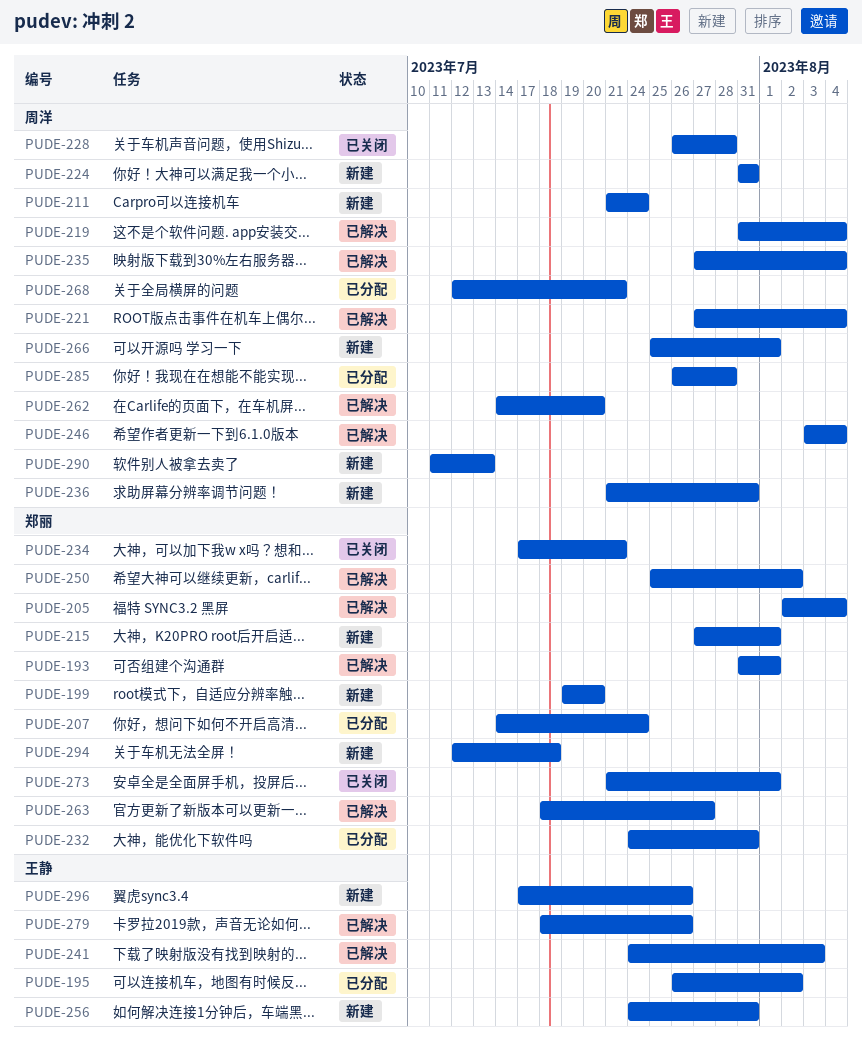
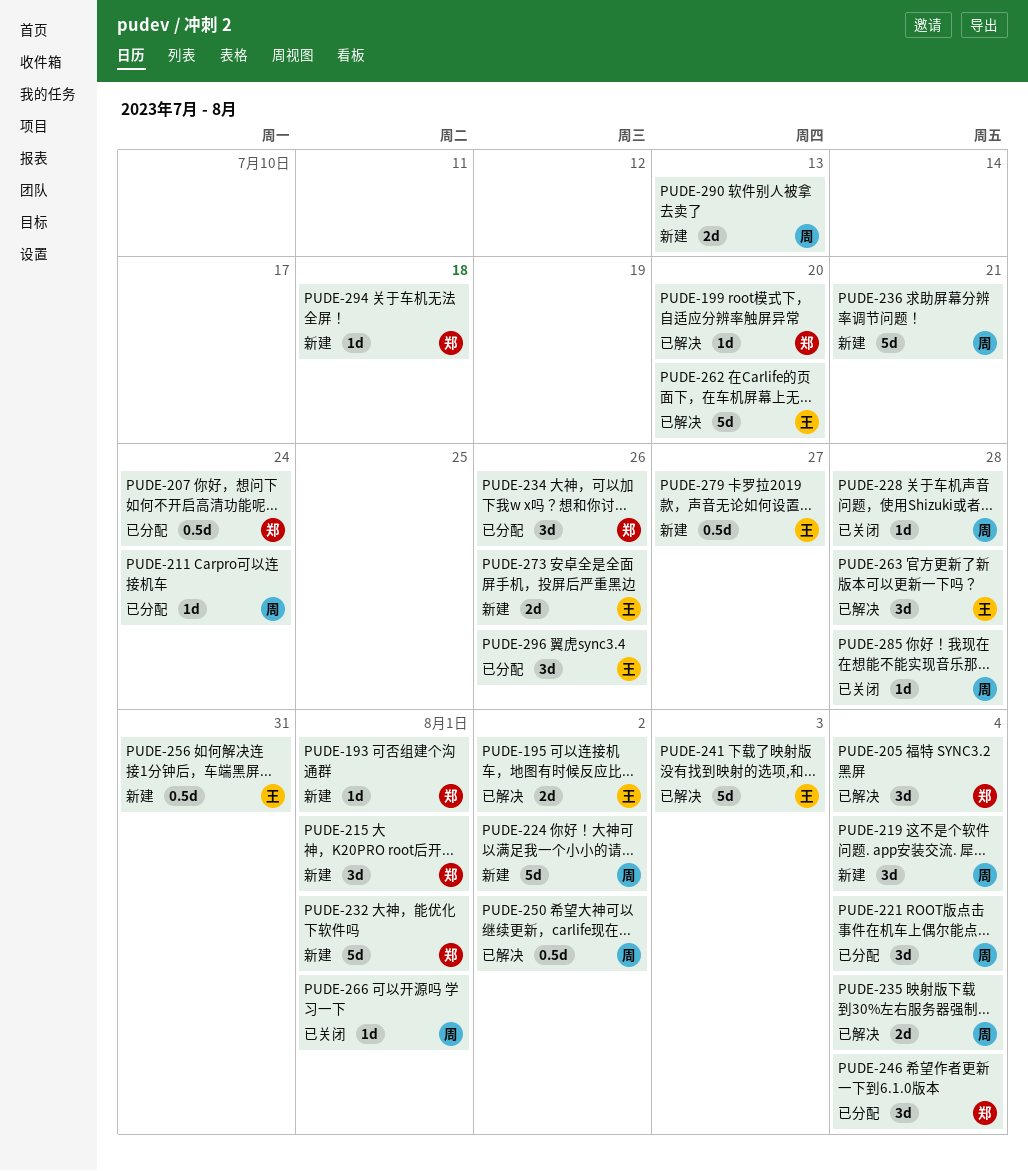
PUDE-193, status: 已解决 -> 新建
PUDE-195, status: 已分配 -> 已解决
PUDE-199, status: 新建 -> 已解决
PUDE-211, status: 新建 -> 已分配
PUDE-219, status: 已解决 -> 新建
PUDE-221, status: 已解决 -> 已分配
PUDE-224, due: Jul 31 -> Aug 2
PUDE-232, status: 已分配 -> 新建
PUDE-232, due: Jul 31 -> Aug 1
PUDE-234, status: 已关闭 -> 已分配
PUDE-234, due: Jul 21 -> Jul 26
PUDE-236, due: Jul 31 -> Jul 21
PUDE-246, status: 已解决 -> 已分配
PUDE-246, owner: 周洋 -> 郑丽
PUDE-250, owner: 郑丽 -> 周洋
PUDE-262, owner: 周洋 -> 王静
PUDE-263, owner: 郑丽 -> 王静
PUDE-263, due: Jul 27 -> Jul 28
PUDE-266, status: 新建 -> 已关闭
PUDE-268: present -> none
PUDE-273, status: 已关闭 -> 新建
PUDE-273, owner: 郑丽 -> 王静
PUDE-273, due: Aug 1 -> Jul 26
PUDE-279, status: 已解决 -> 新建
PUDE-279, due: Jul 26 -> Jul 27
PUDE-285, status: 已分配 -> 已关闭
PUDE-296, status: 新建 -> 已分配

